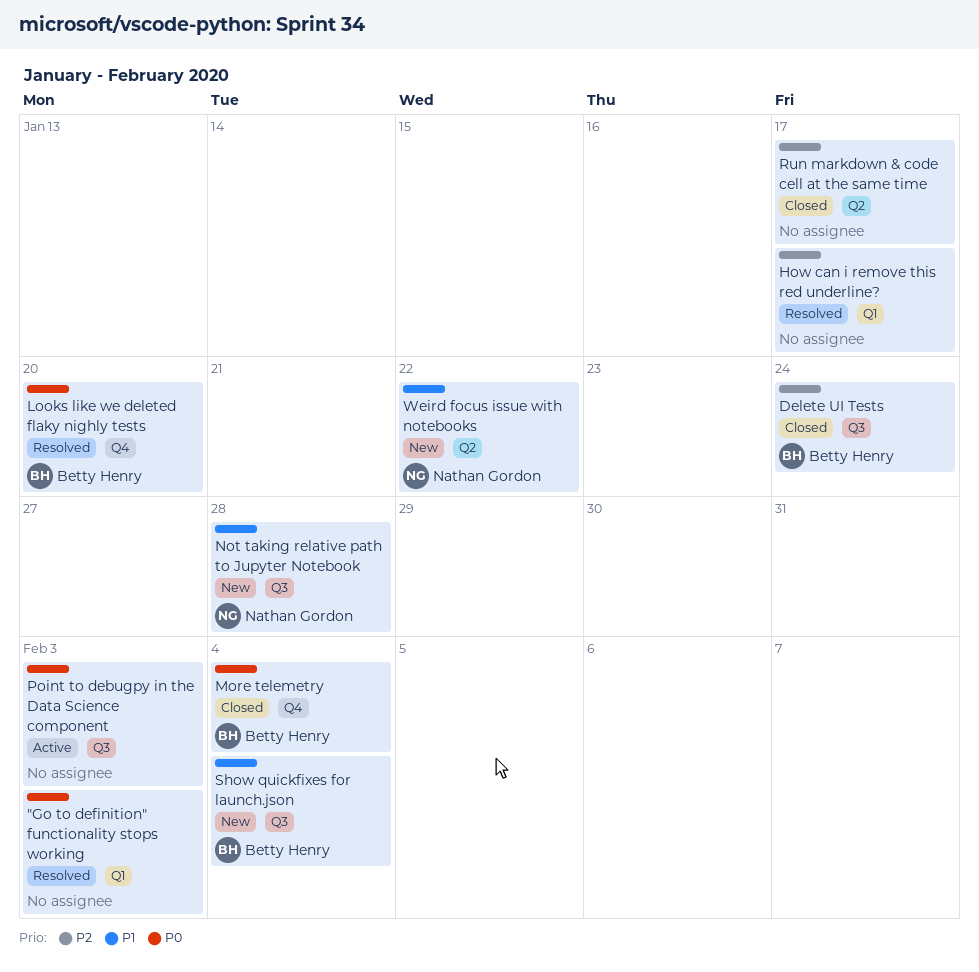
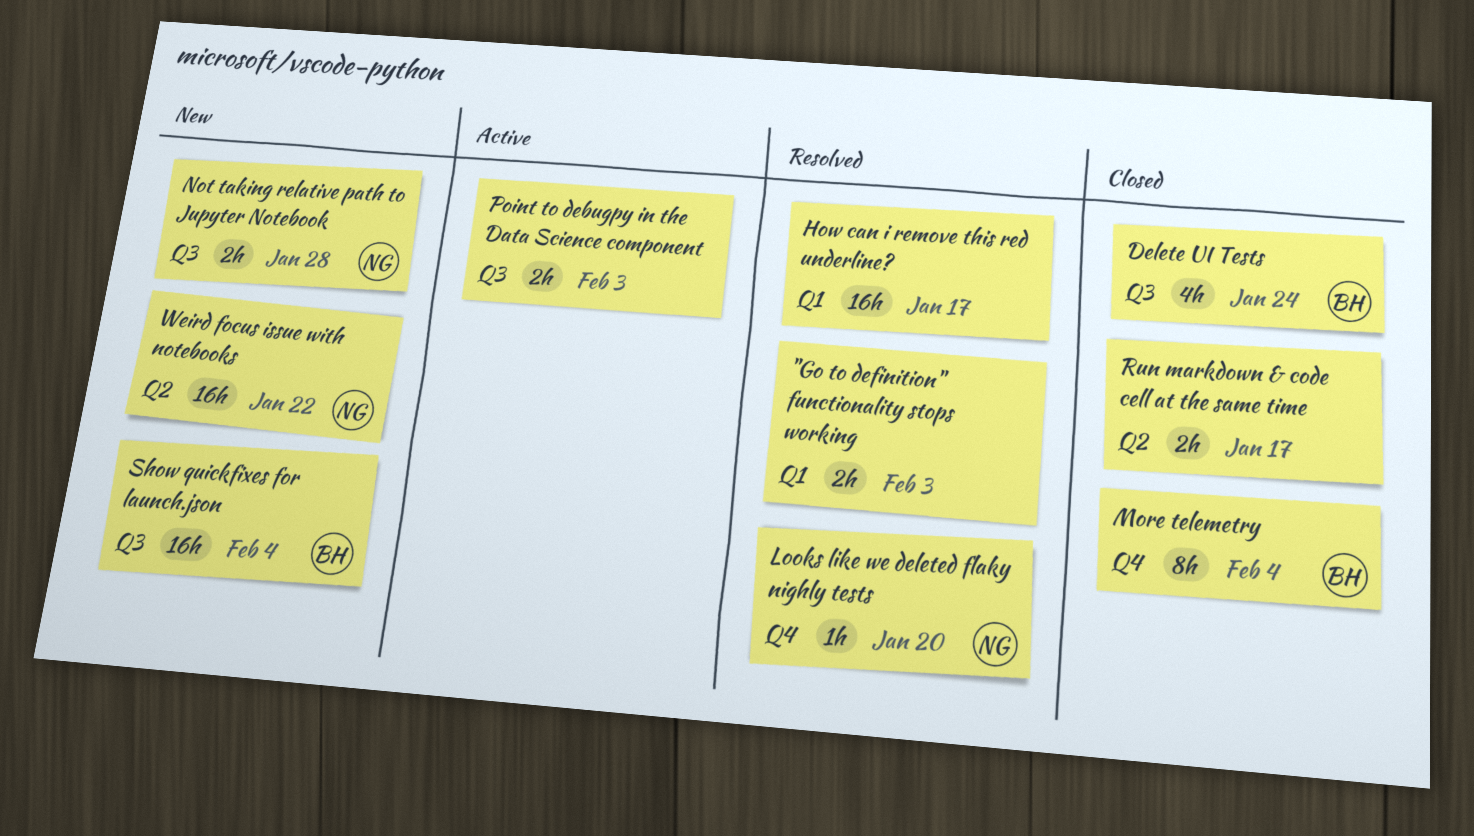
Looks like we deleted flaky nighly tests, owner: Betty Henry -> Nathan Gordon

